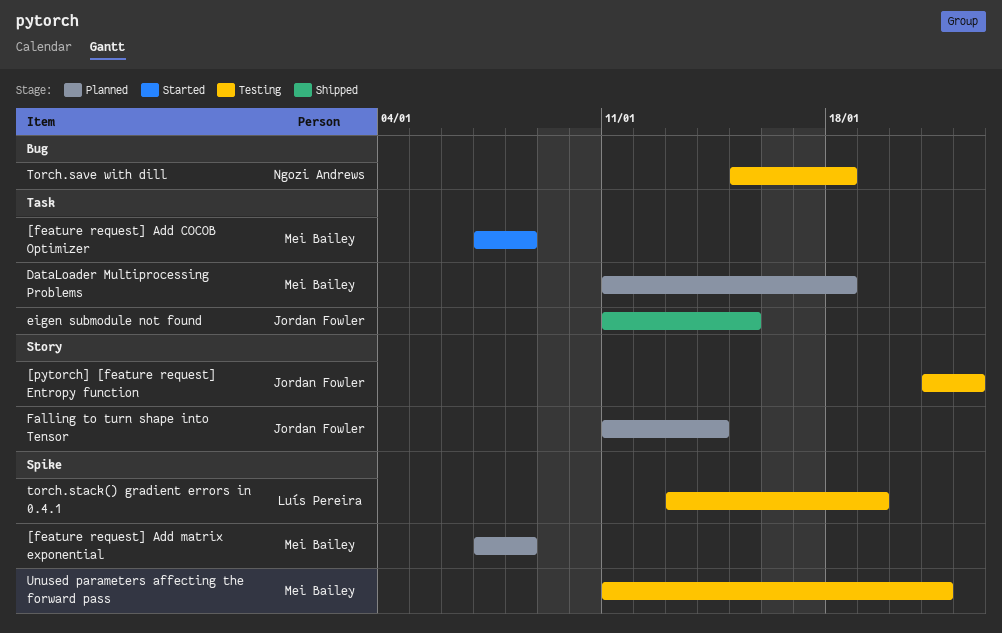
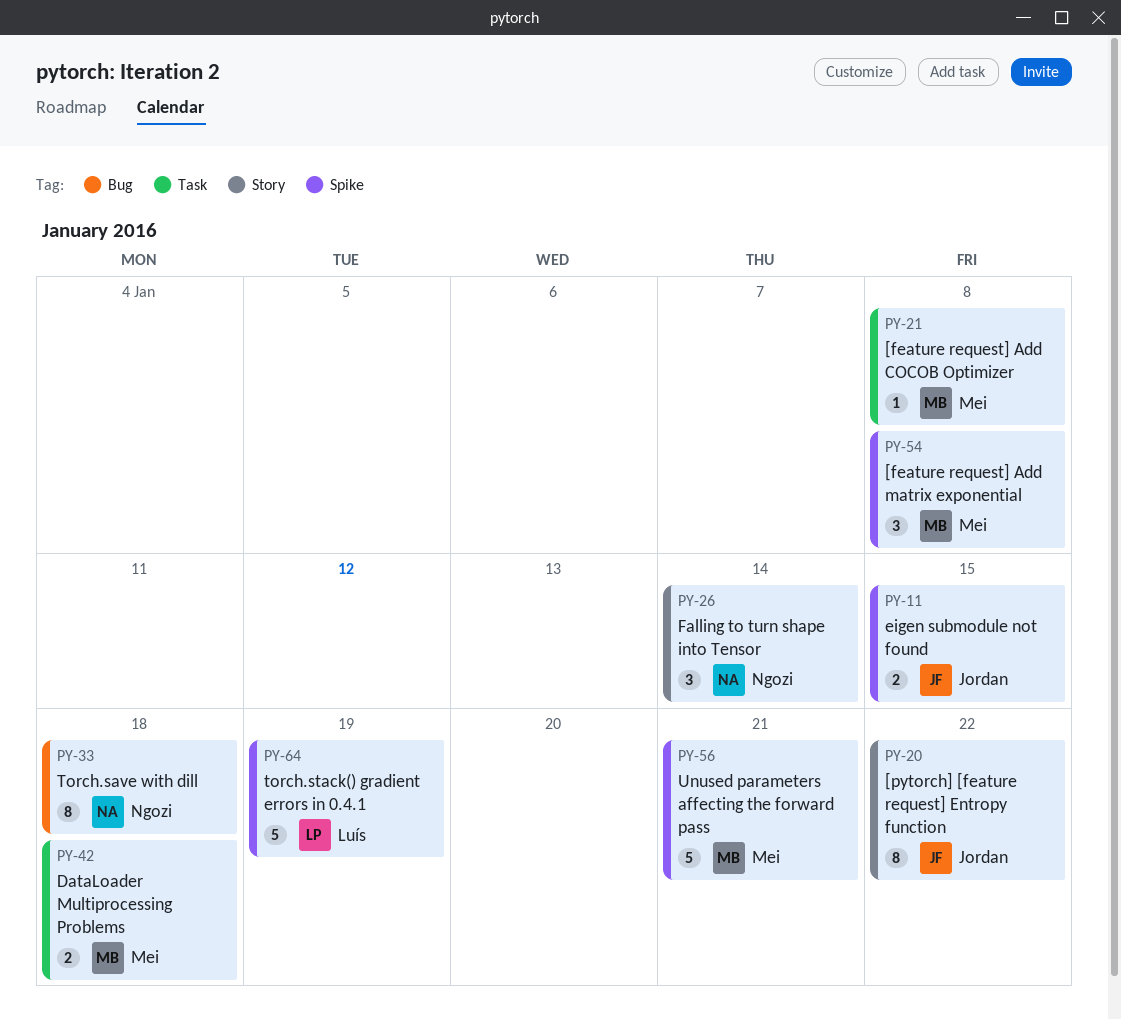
eigen submodule not found, label: Task -> Spike
Falling to turn shape into Tensor, owner: Jordan Fowler -> Ngozi Andrews

